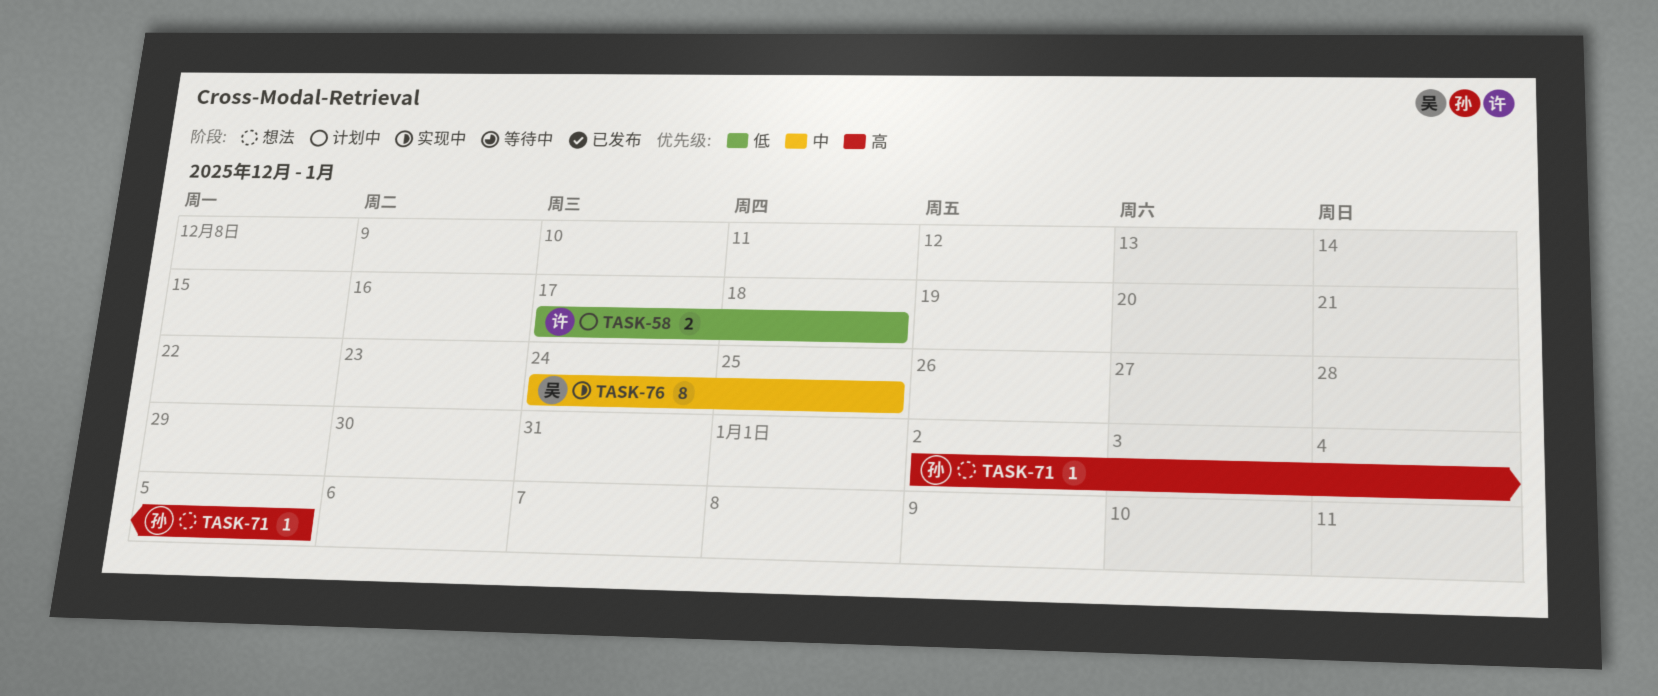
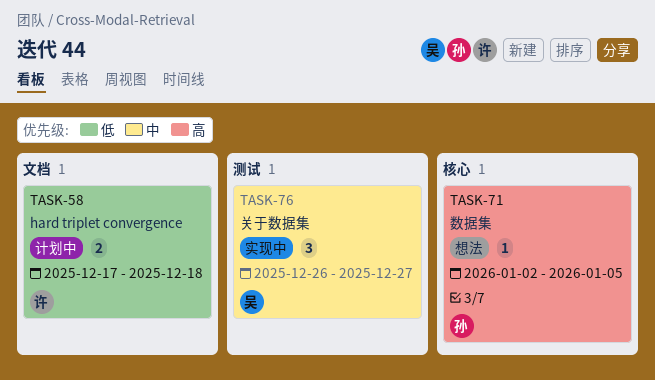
TASK-76, estimate: 8 -> 3
TASK-76, start: Dec 24 -> Dec 26
TASK-76, due: Dec 25 -> Dec 27

